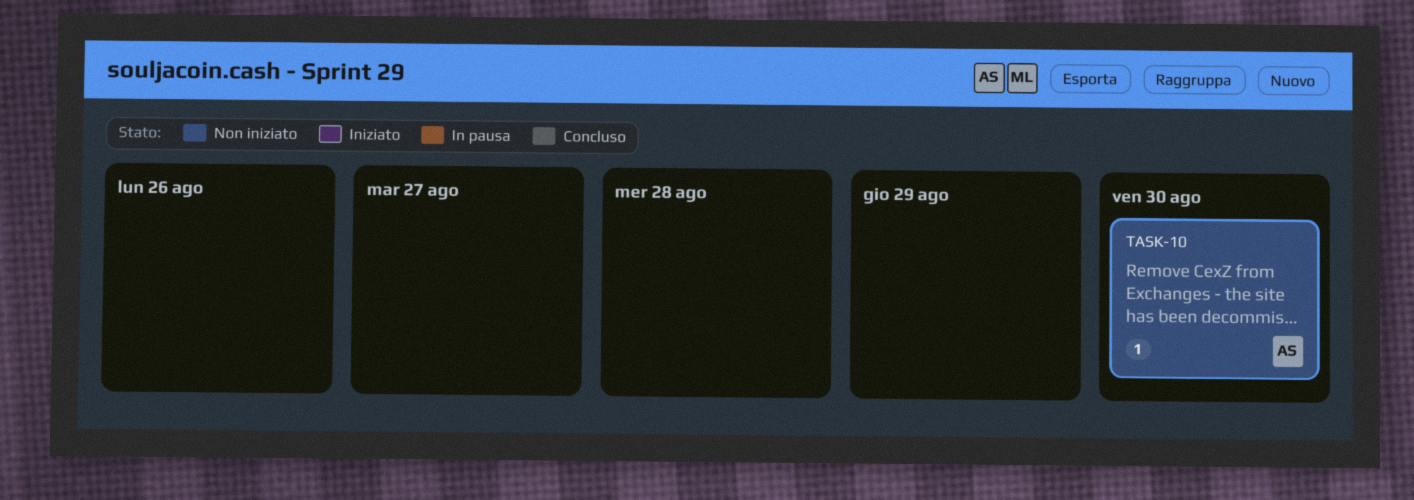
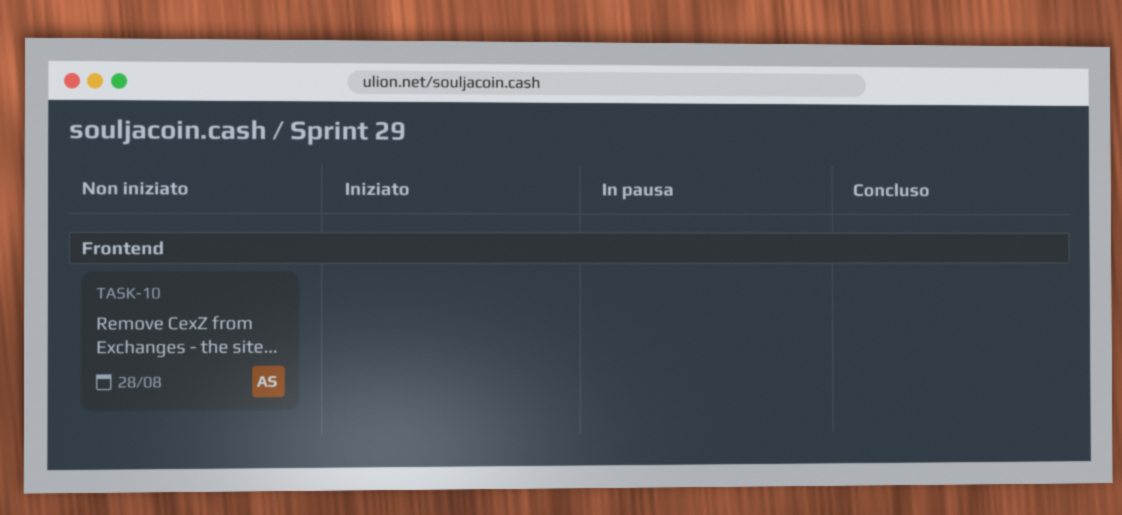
TASK-10, due: Aug 30 -> Aug 28

